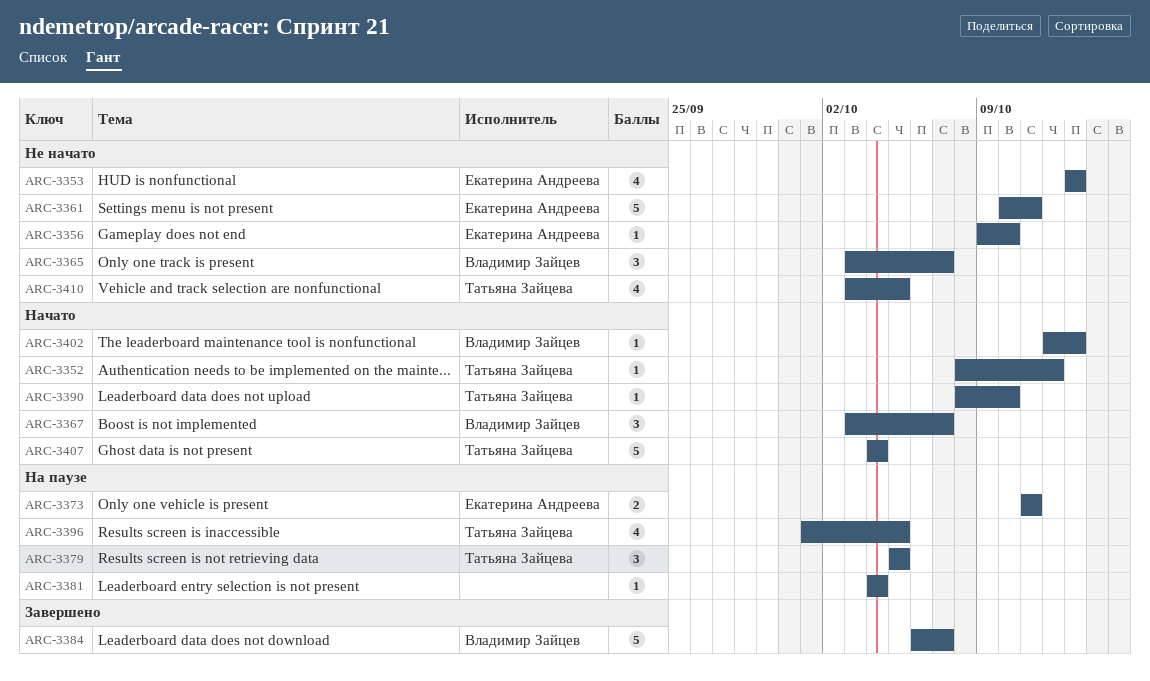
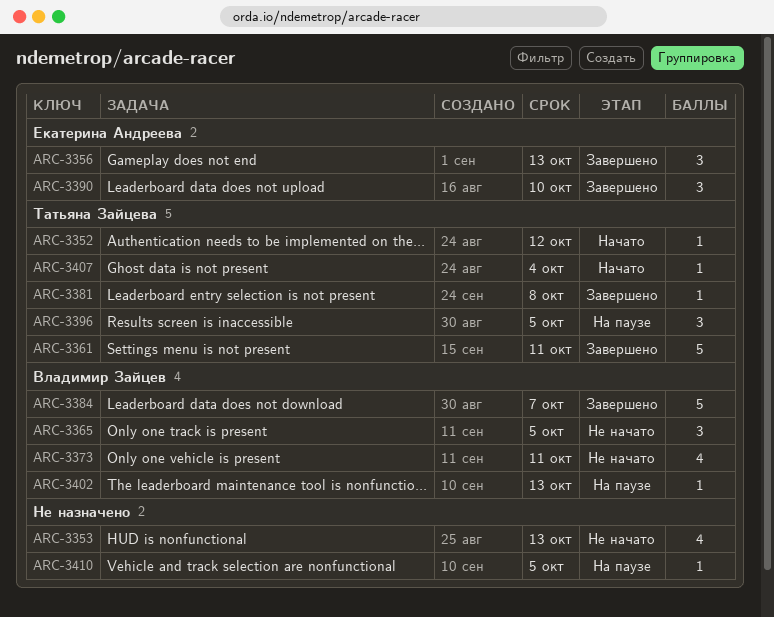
ARC-3353, owner: Екатерина Андреева -> none
ARC-3356, status: Не начато -> Завершено
ARC-3356, estimate: 1 -> 3
ARC-3356, due: Oct 10 -> Oct 13
ARC-3361, status: Не начато -> Завершено
ARC-3361, owner: Екатерина Андреева -> Татьяна Зайцева
ARC-3365, due: Oct 7 -> Oct 5
ARC-3367: present -> none
ARC-3373, status: На паузе -> Не начато
ARC-3373, owner: Екатерина Андреева -> Владимир Зайцев
ARC-3373, estimate: 2 -> 4
ARC-3379: present -> none
ARC-3381, status: На паузе -> Завершено
ARC-3381, owner: none -> Татьяна Зайцева
ARC-3381, due: Oct 4 -> Oct 8
ARC-3390, status: Начато -> Завершено
ARC-3390, owner: Татьяна Зайцева -> Екатерина Андреева
ARC-3390, estimate: 1 -> 3
ARC-3396, estimate: 4 -> 3
ARC-3402, status: Начато -> На паузе
ARC-3407, estimate: 5 -> 1
ARC-3410, status: Не начато -> На паузе
ARC-3410, owner: Татьяна Зайцева -> none
ARC-3410, estimate: 4 -> 1

